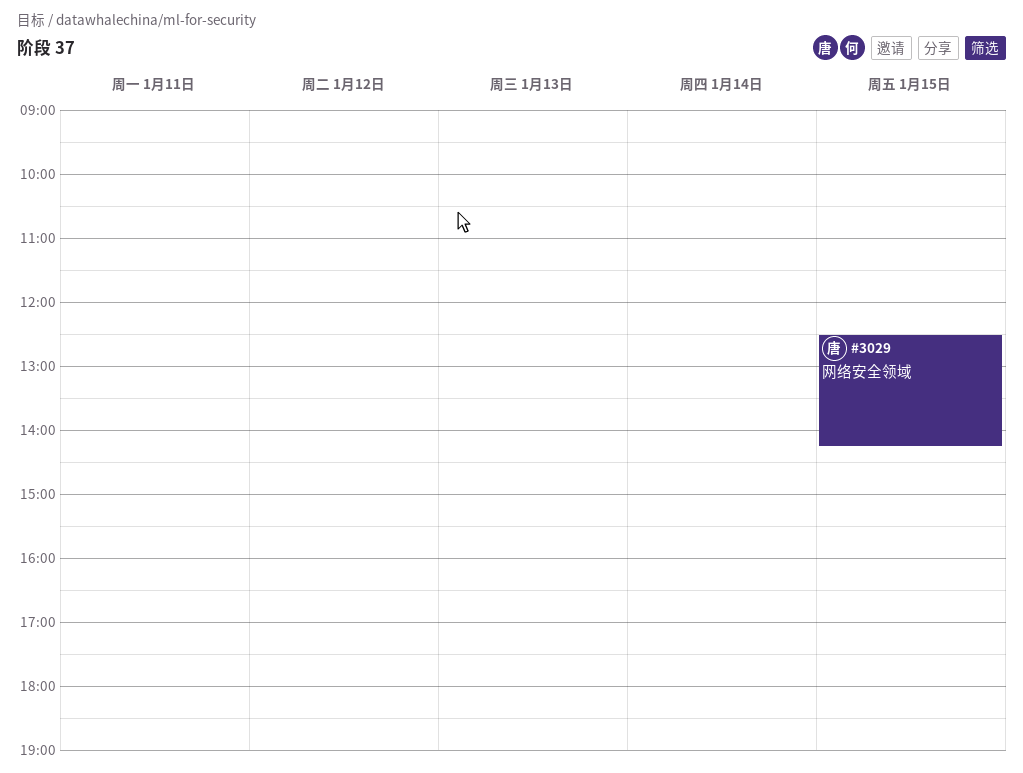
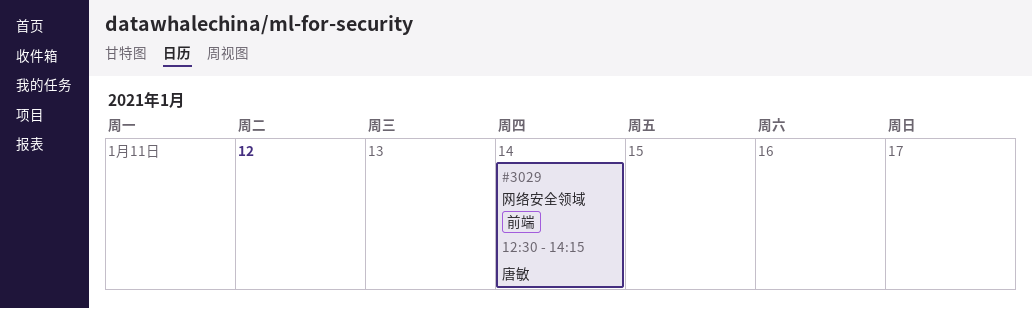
#3029, day: Jan 15 -> Jan 14

